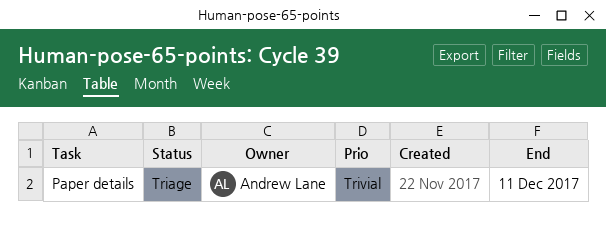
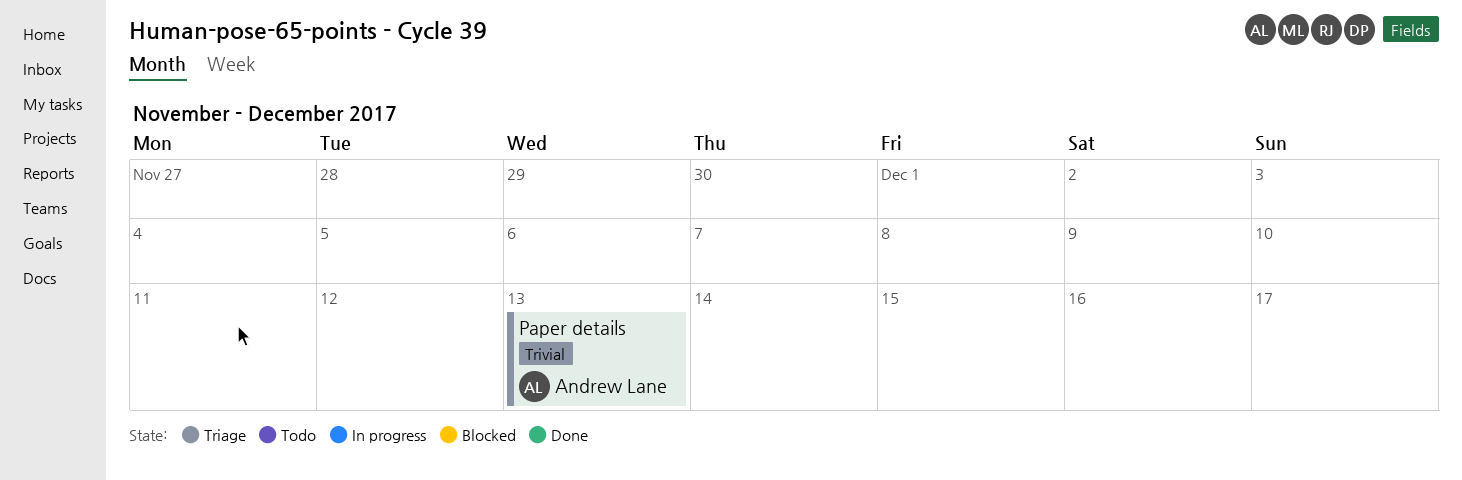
Paper details, due: Dec 11 -> Dec 13

